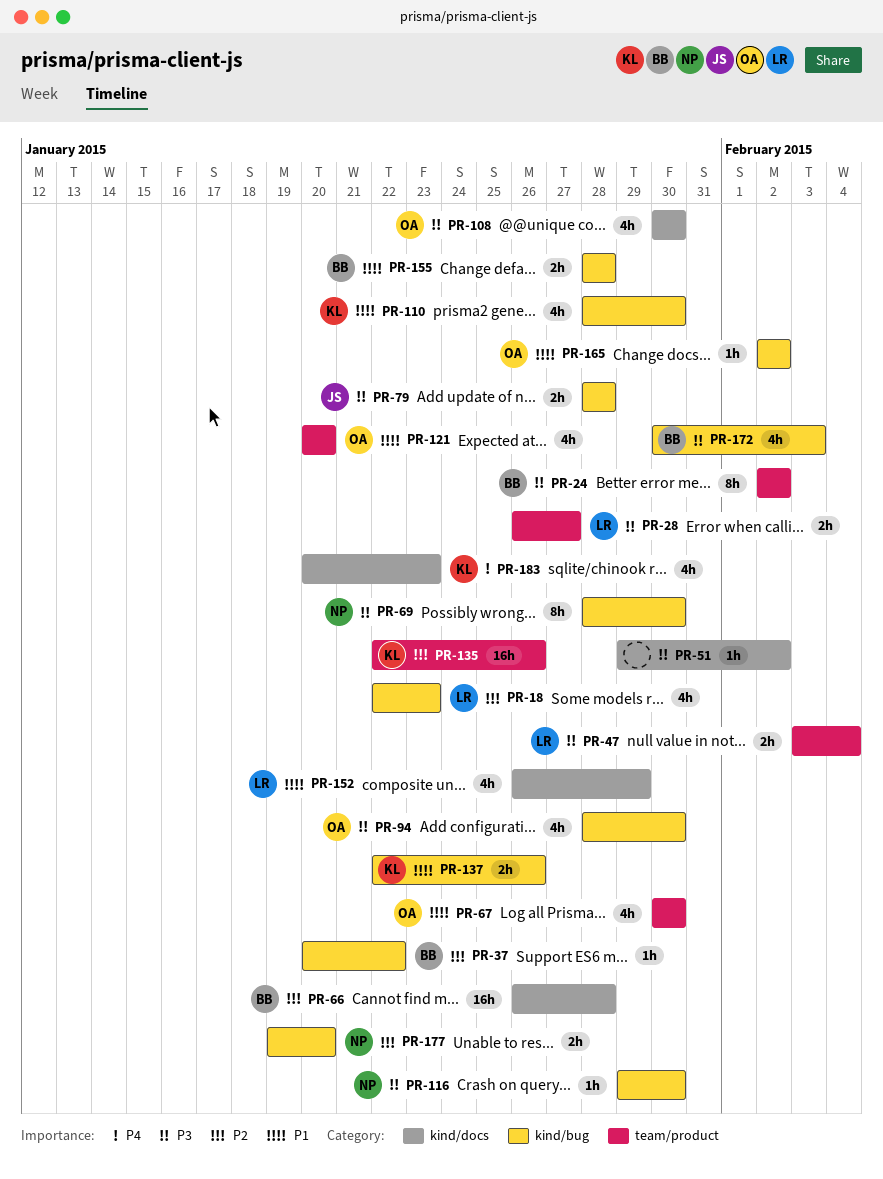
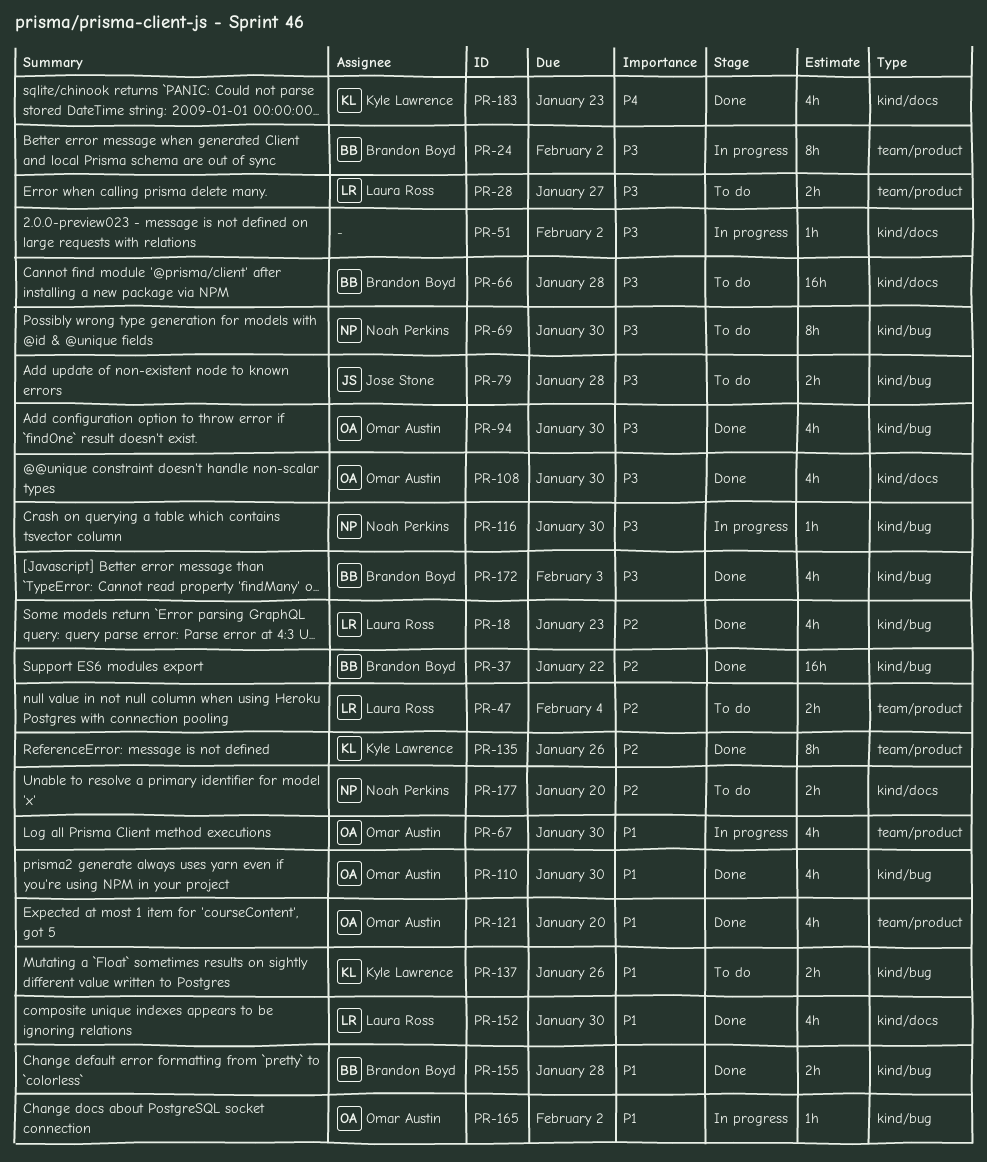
PR-37, estimate: 1h -> 16h
PR-47, priority: P3 -> P2
PR-66, priority: P2 -> P3
PR-110, owner: Kyle Lawrence -> Omar Austin
PR-135, estimate: 16h -> 8h
PR-152, due: Jan 29 -> Jan 30
PR-177, label: kind/bug -> kind/docs

